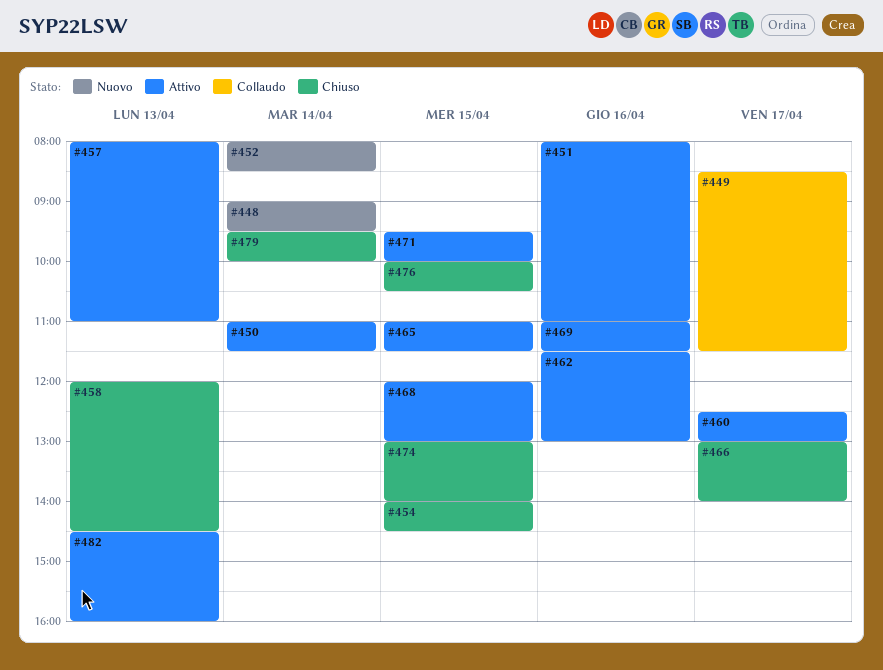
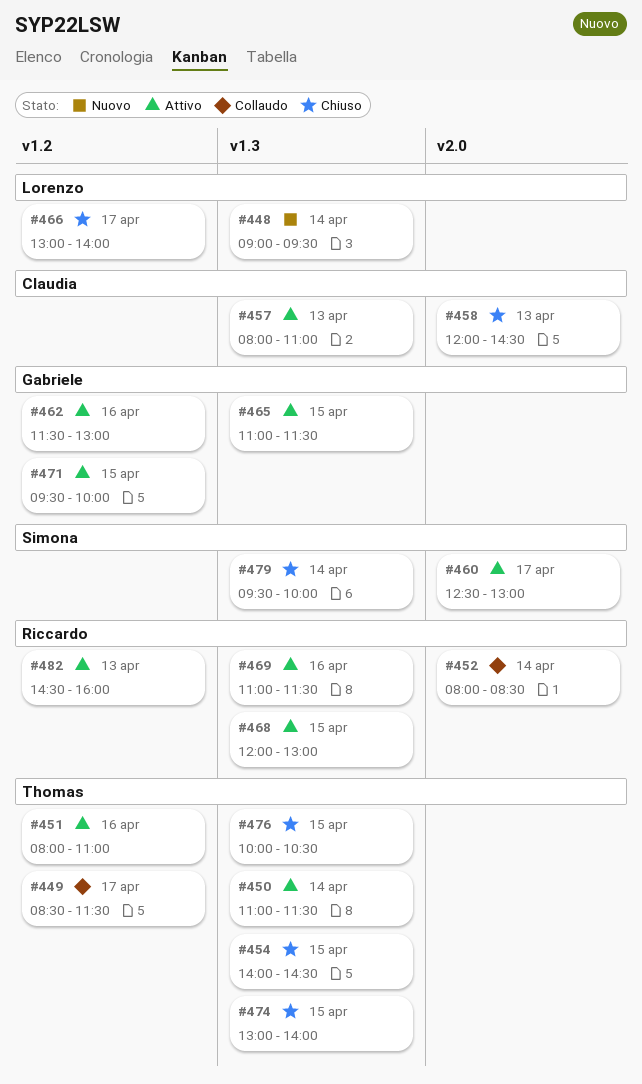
#452, status: Nuovo -> Collaudo

